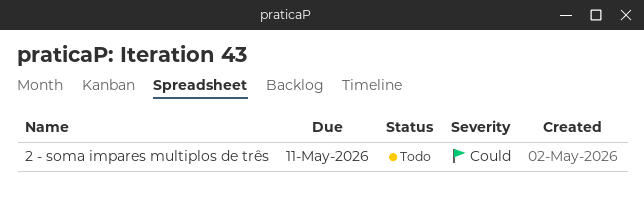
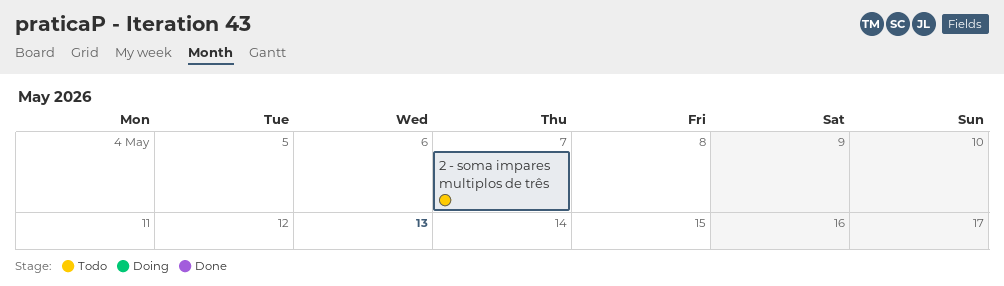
2 - soma impares multiplos de três, due: May 11 -> May 7

